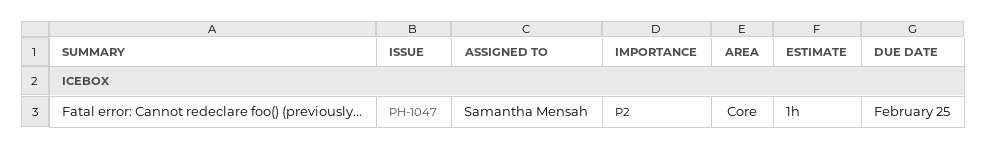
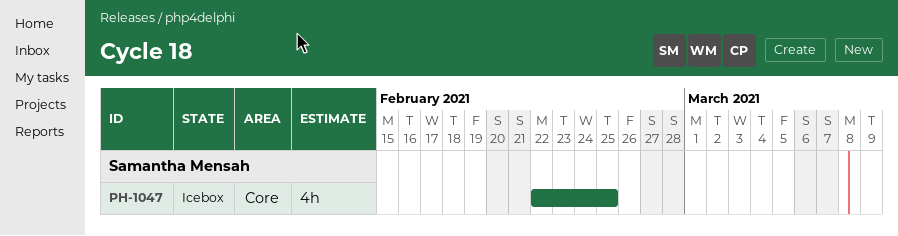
PH-1047, estimate: 1h -> 4h

